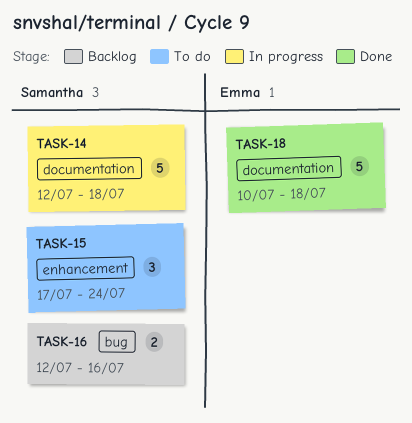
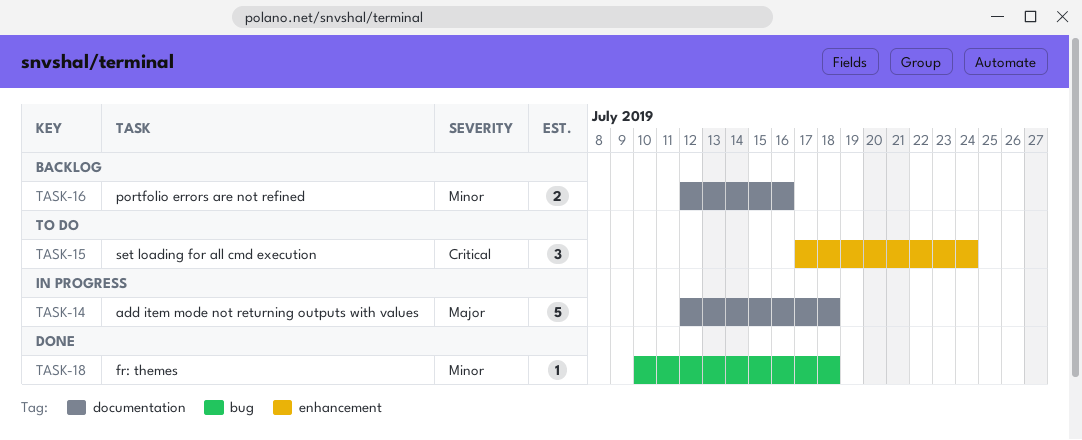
TASK-16, label: bug -> documentation
TASK-18, label: documentation -> bug
TASK-18, estimate: 5 -> 1

